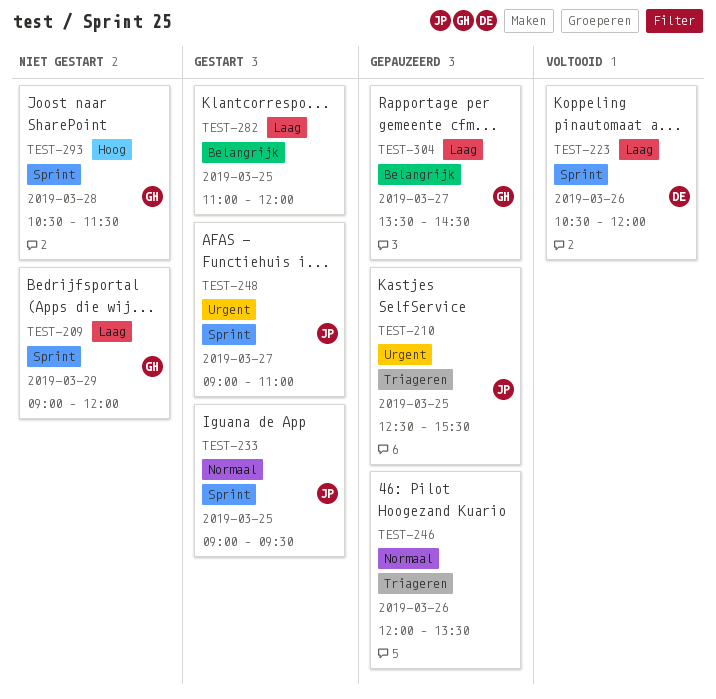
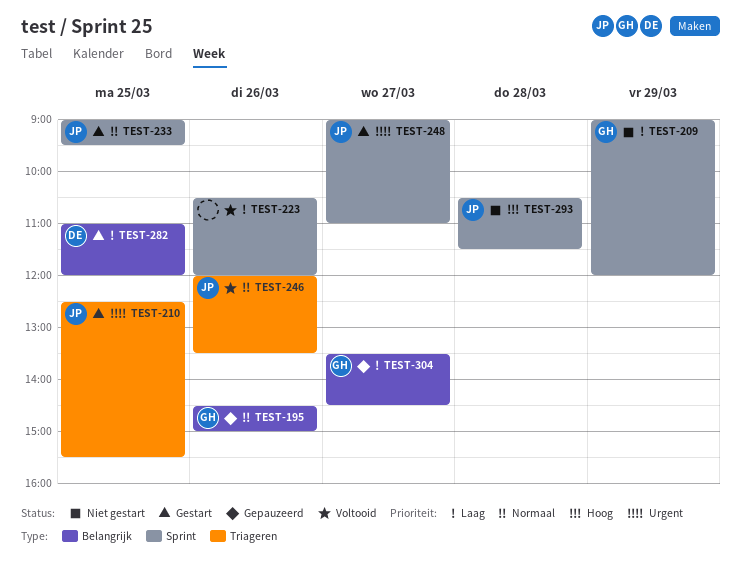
TEST-195: none -> present
TEST-210, status: Gepauzeerd -> Gestart
TEST-223, owner: DE -> none
TEST-246, status: Gepauzeerd -> Voltooid
TEST-246, owner: none -> JP
TEST-282, owner: none -> DE
TEST-293, owner: GH -> JP

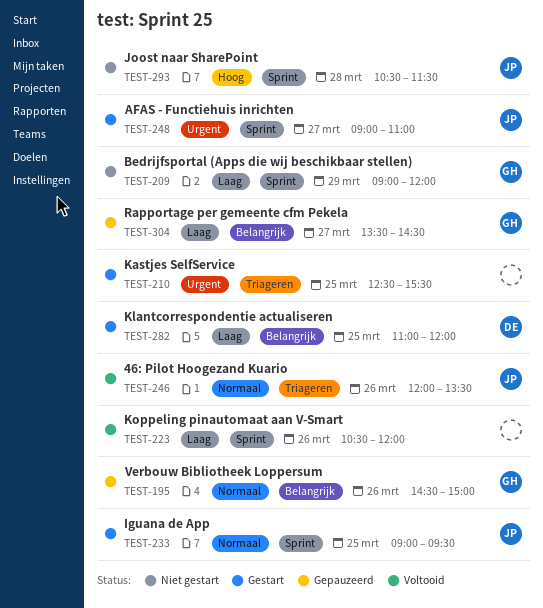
TEST-210, owner: JP -> none

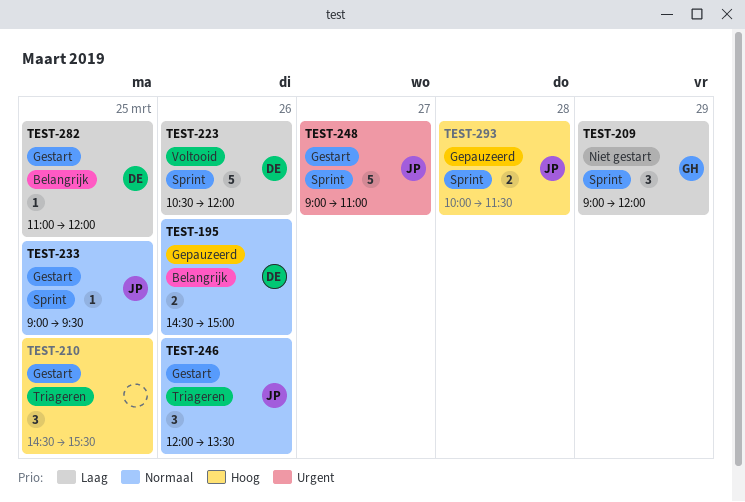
TEST-195, owner: GH -> DE
TEST-210, priority: Urgent -> Hoog
TEST-210, begins: 12:30 -> 14:30
TEST-223, owner: none -> DE
TEST-246, status: Voltooid -> Gestart
TEST-293, status: Niet gestart -> Gepauzeerd
TEST-293, begins: 10:30 -> 10:00
TEST-304: present -> none

